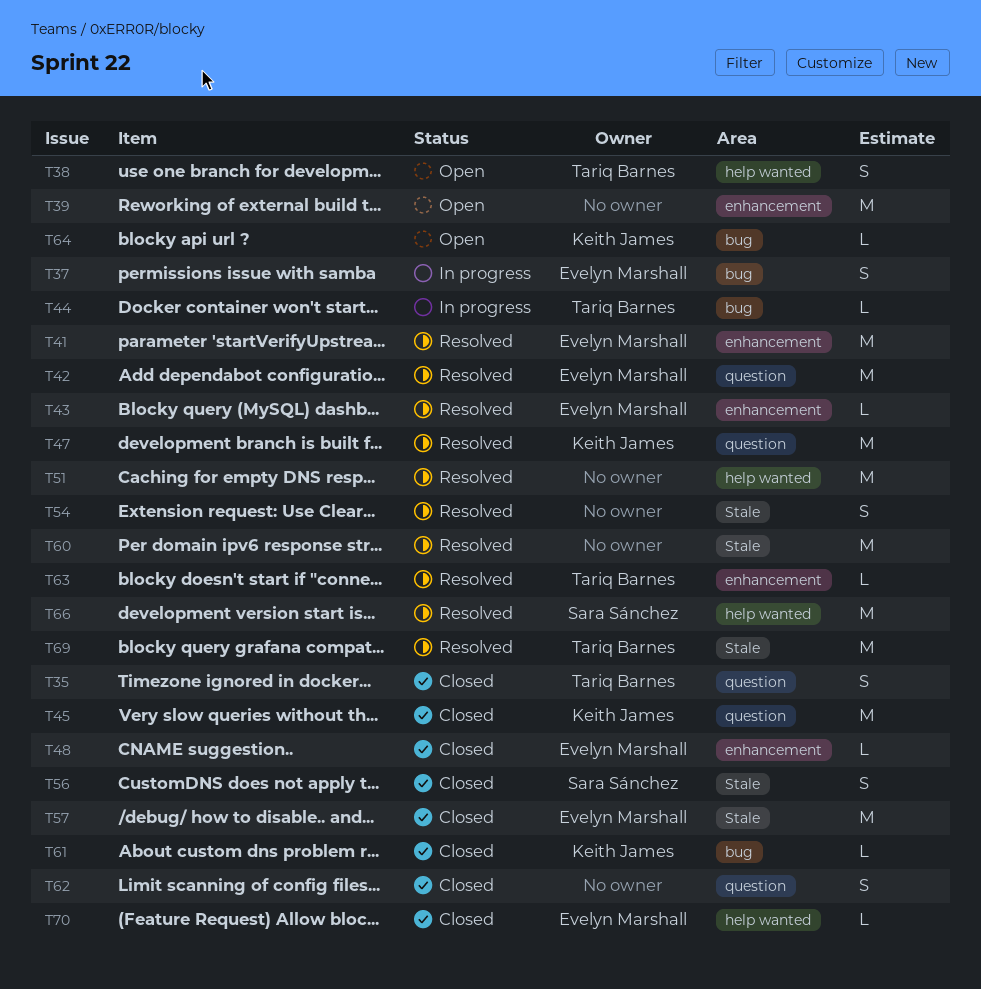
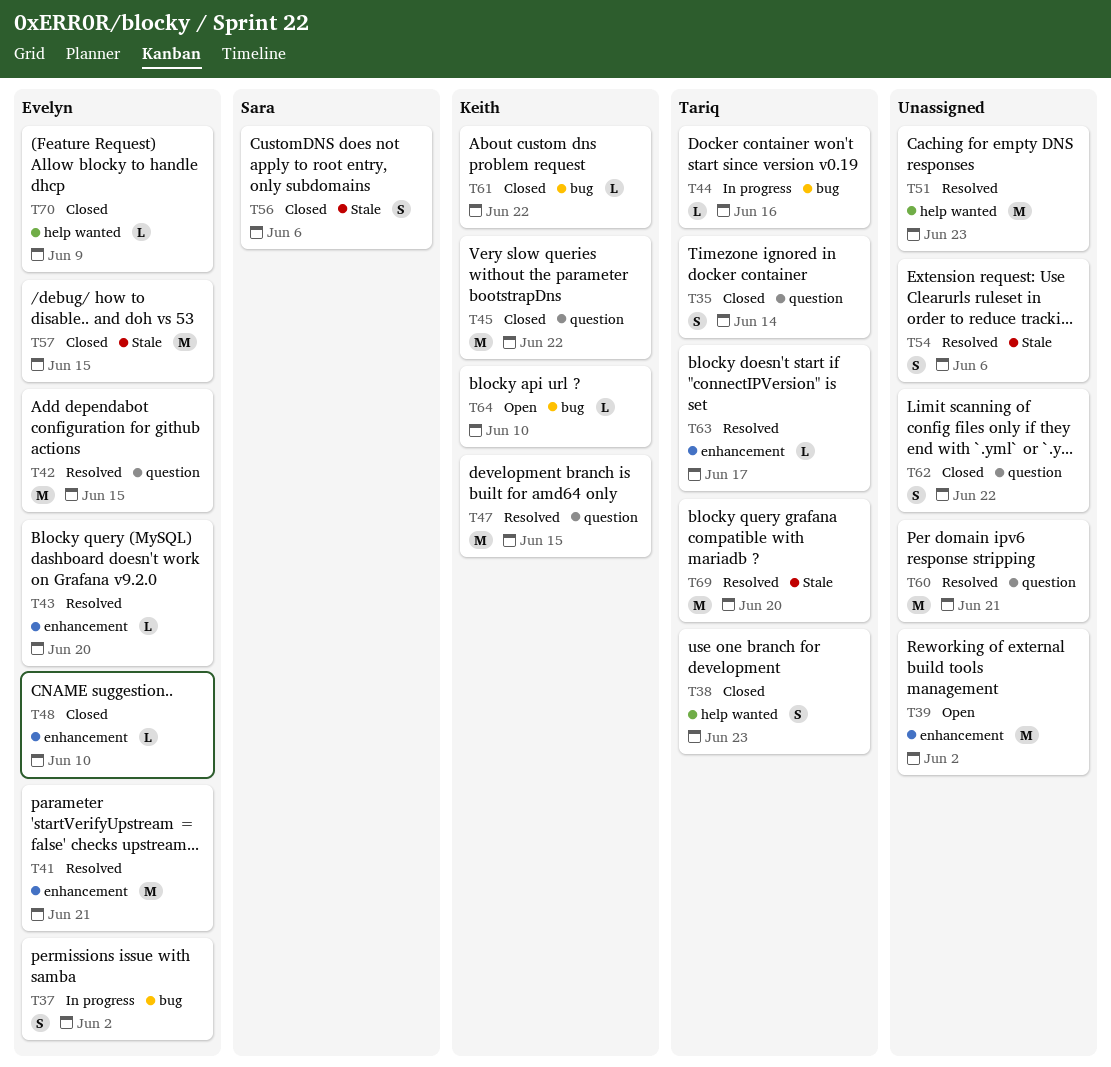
T38, status: Open -> Closed
T60, label: Stale -> question
T66: present -> none

